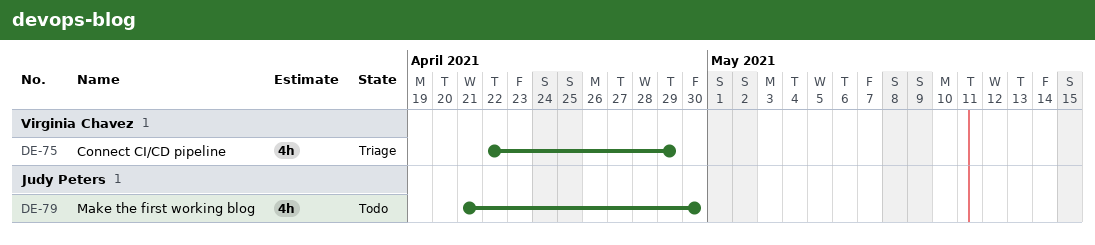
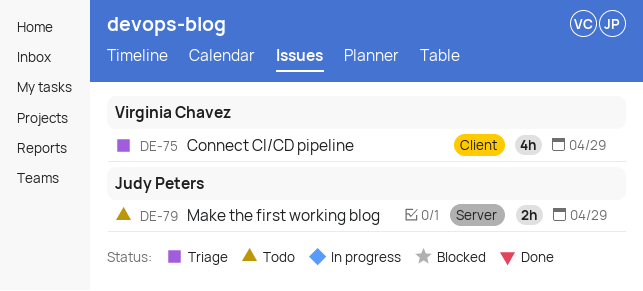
DE-79, estimate: 4h -> 2h
DE-79, due: Apr 30 -> Apr 29

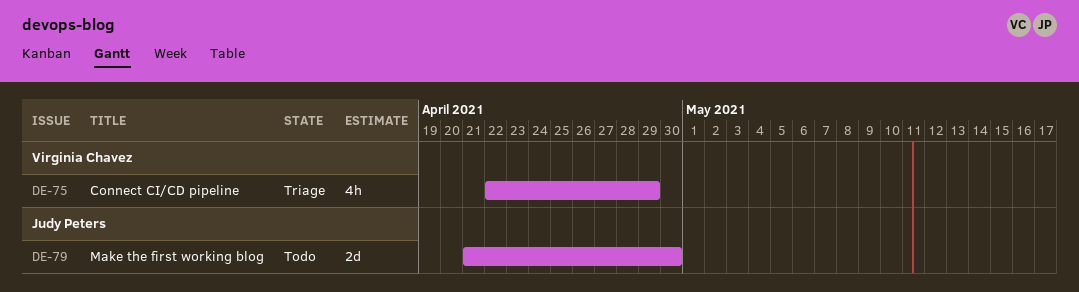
DE-79, estimate: 2h -> 2d
DE-79, due: Apr 29 -> Apr 30

